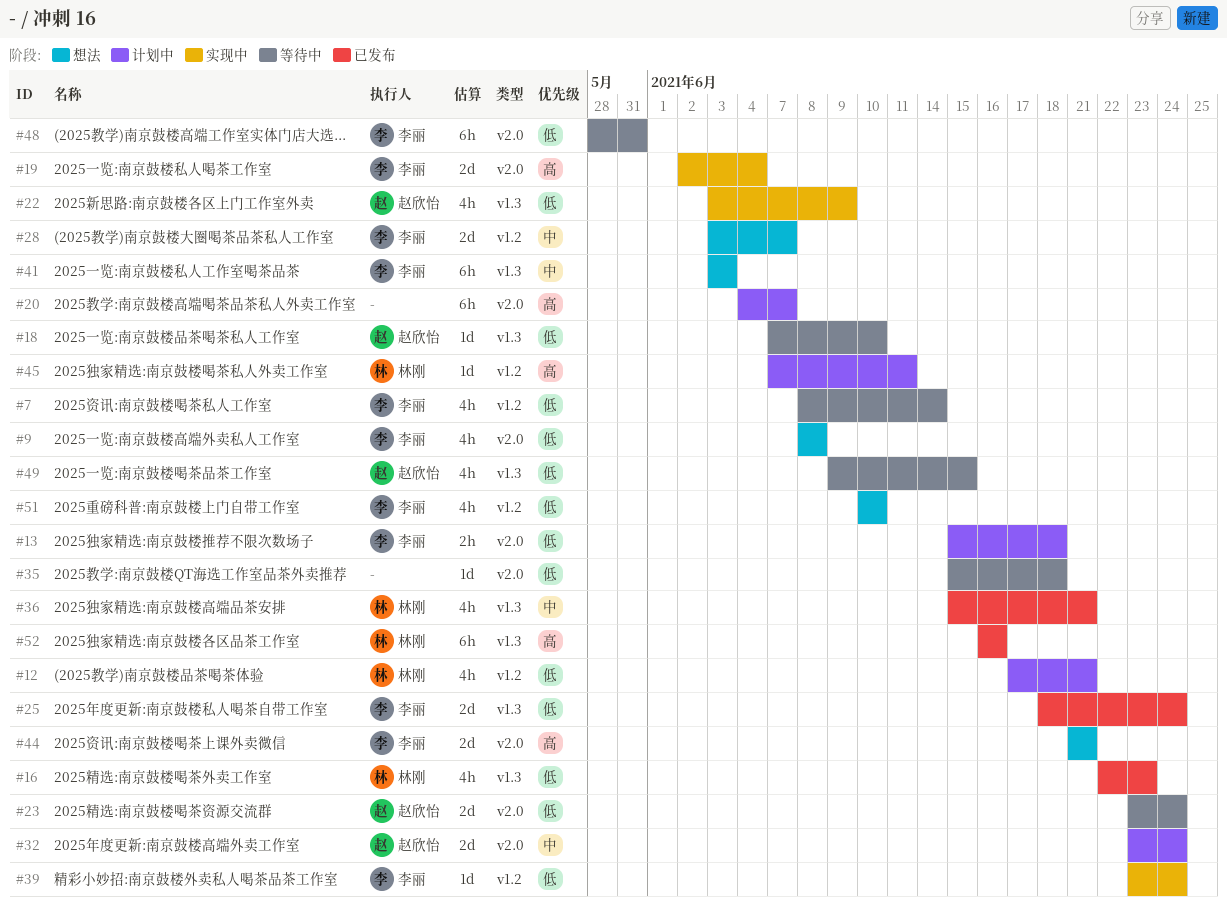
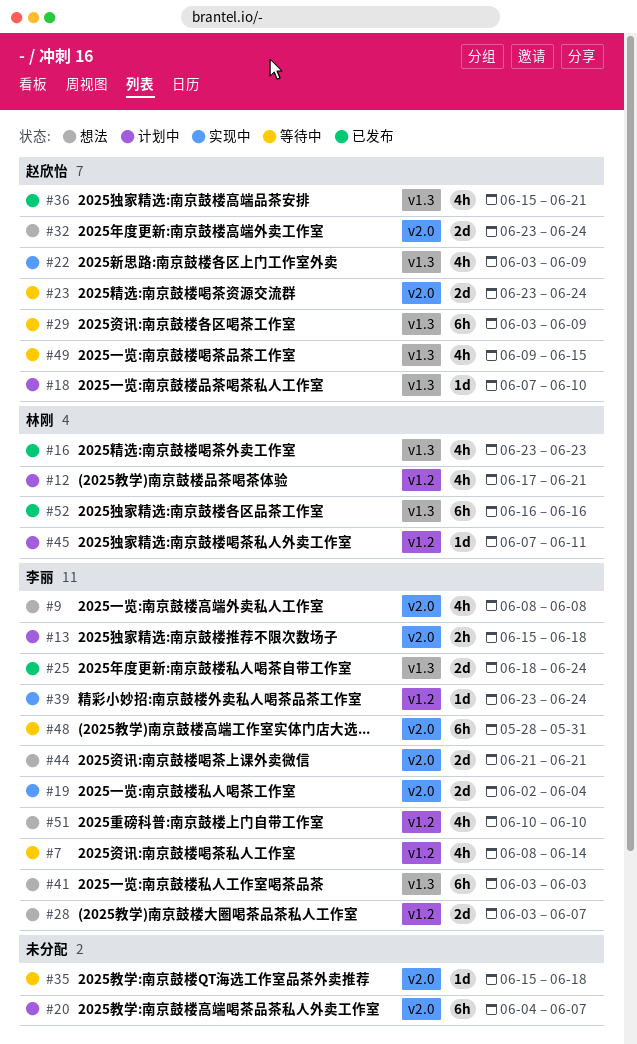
#16, start: Jun 22 -> Jun 23
#18, status: 等待中 -> 计划中
#29: none -> present
#32, status: 计划中 -> 想法
#36, owner: 林刚 -> 赵欣怡

